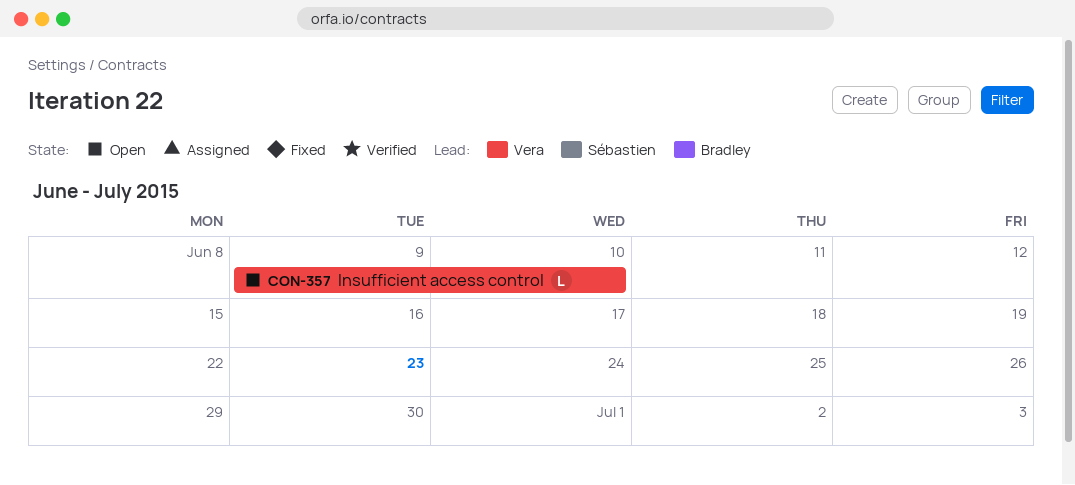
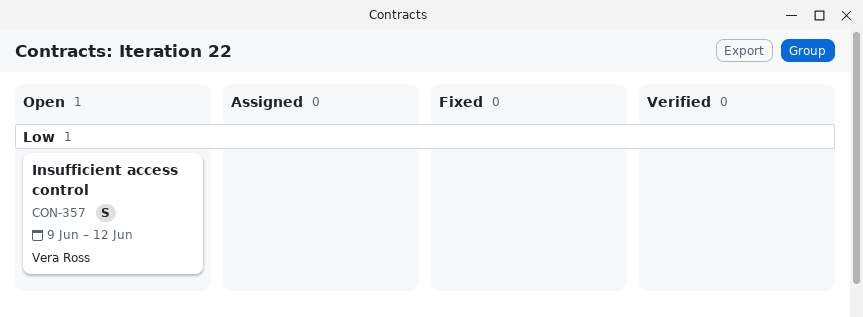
CON-357, estimate: L -> S
CON-357, due: Jun 10 -> Jun 12

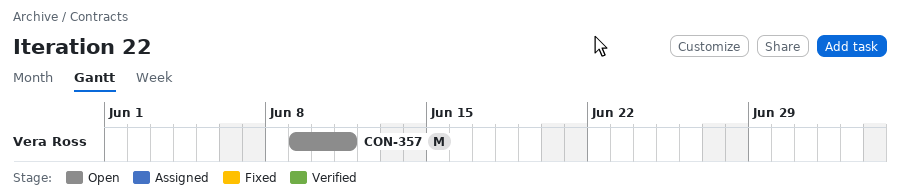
CON-357, estimate: S -> M
CON-357, due: Jun 12 -> Jun 11

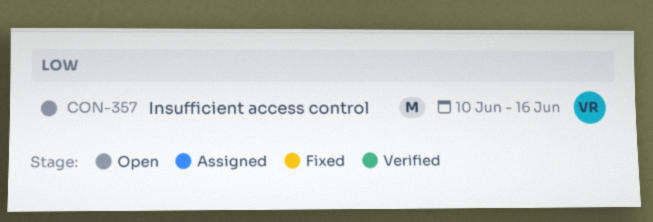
CON-357, start: Jun 9 -> Jun 10
CON-357, due: Jun 11 -> Jun 16

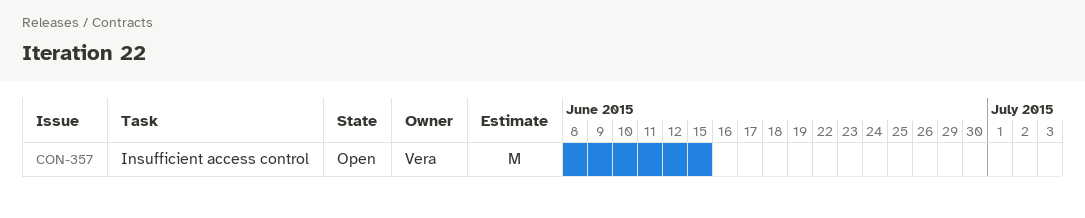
CON-357, start: Jun 10 -> Jun 8
CON-357, due: Jun 16 -> Jun 15

